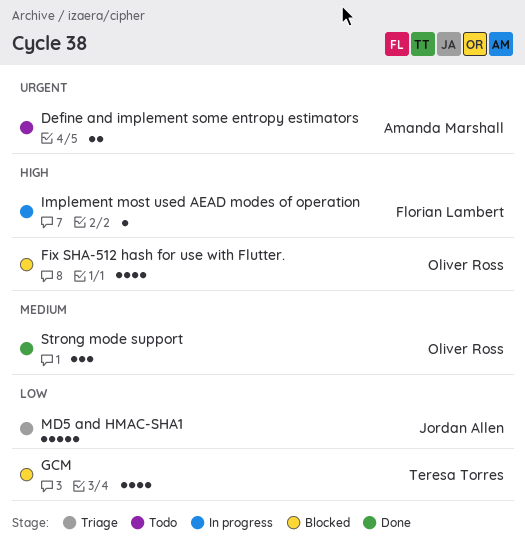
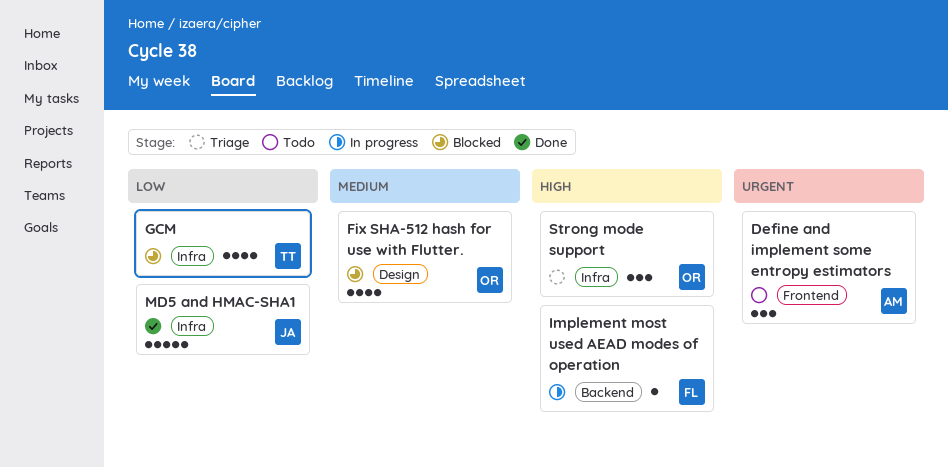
Define and implement some entropy estimators, estimate: 2 -> 3
Fix SHA-512 hash for use with Flutter., priority: High -> Medium
MD5 and HMAC-SHA1, status: Triage -> Done
Strong mode support, status: Done -> Triage
Strong mode support, priority: Medium -> High

